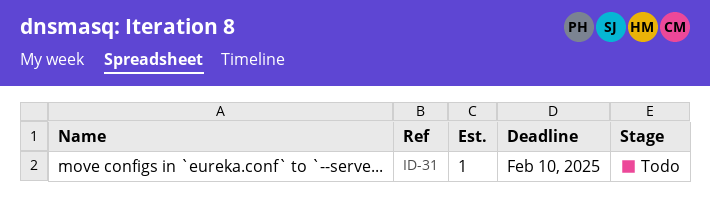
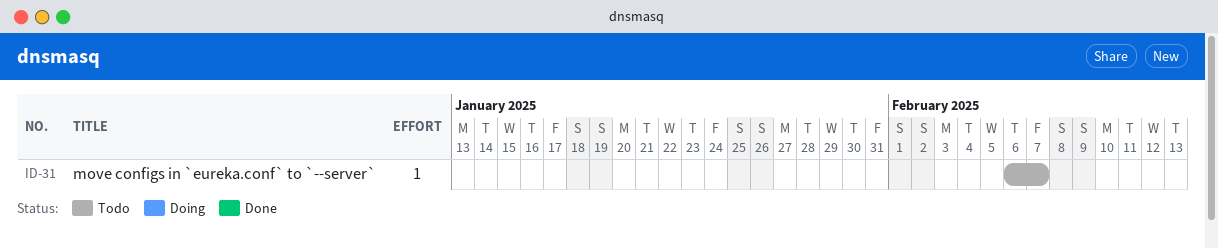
ID-31, due: Feb 10 -> Feb 7

